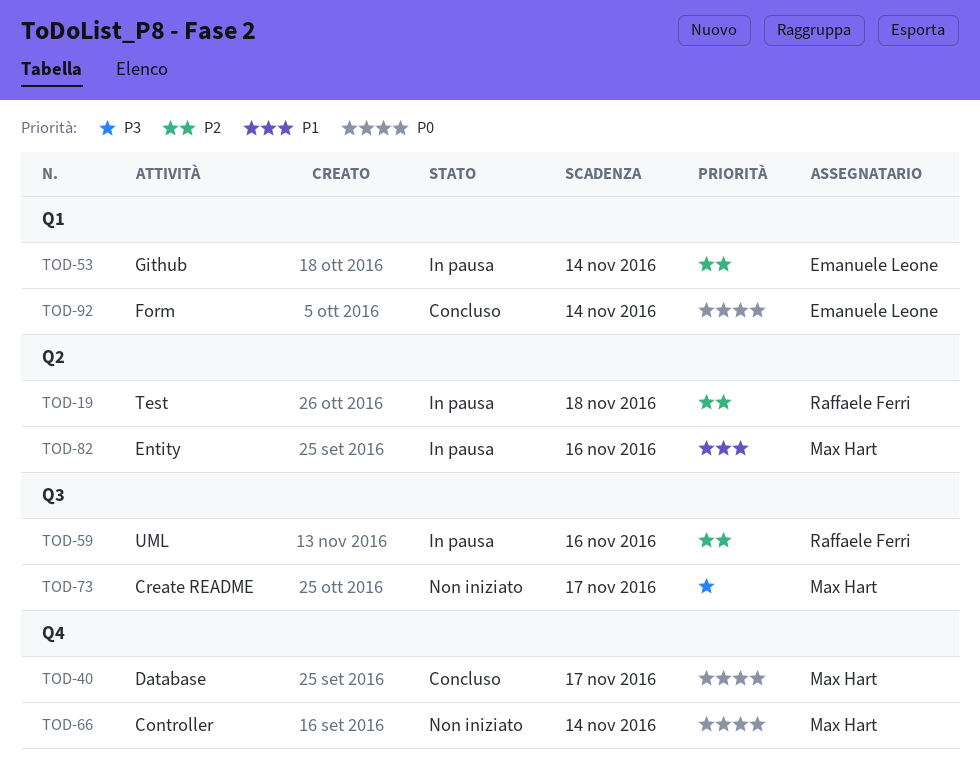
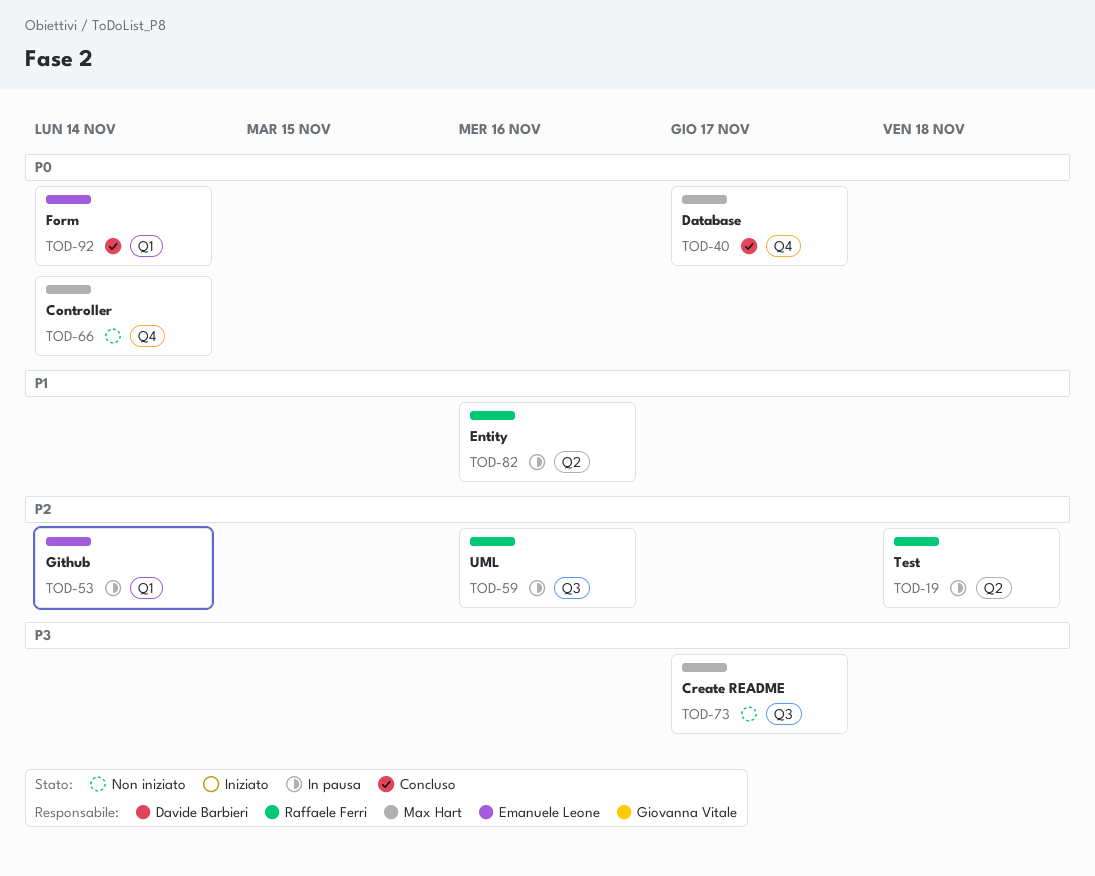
TOD-82, owner: Max Hart -> Raffaele Ferri

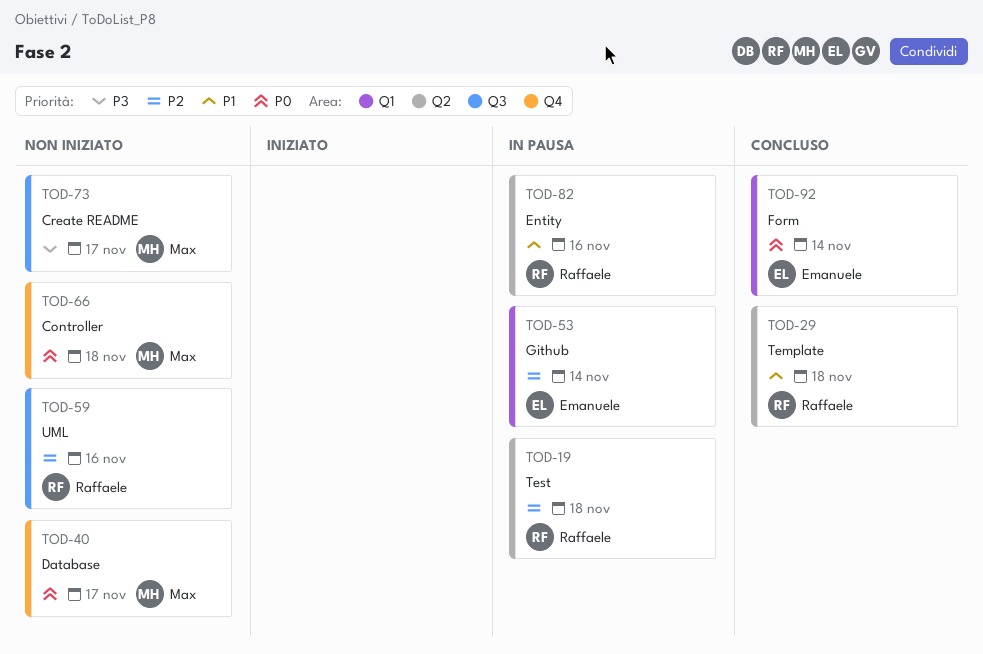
TOD-29: none -> present
TOD-40, status: Concluso -> Non iniziato
TOD-59, status: In pausa -> Non iniziato
TOD-66, due: Nov 14 -> Nov 18

